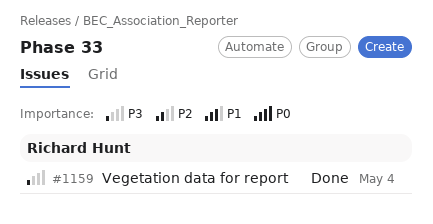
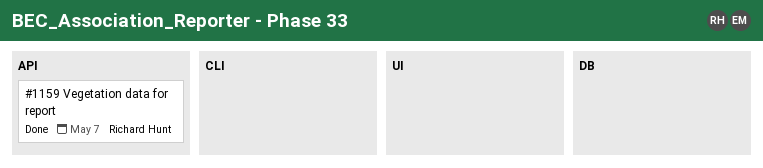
#1159, due: May 4 -> May 7

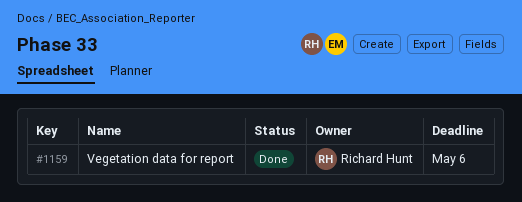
#1159, due: May 7 -> May 6

